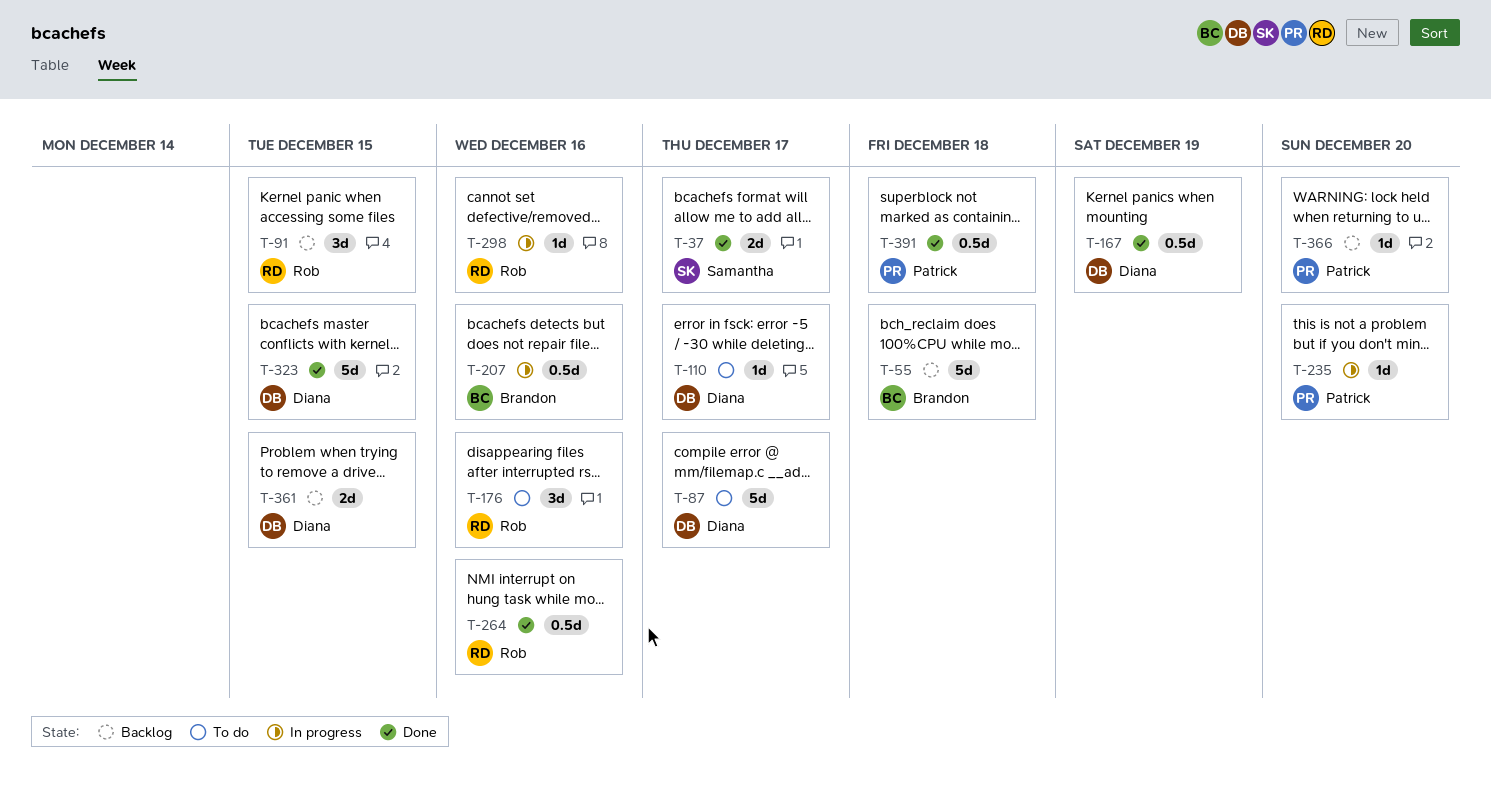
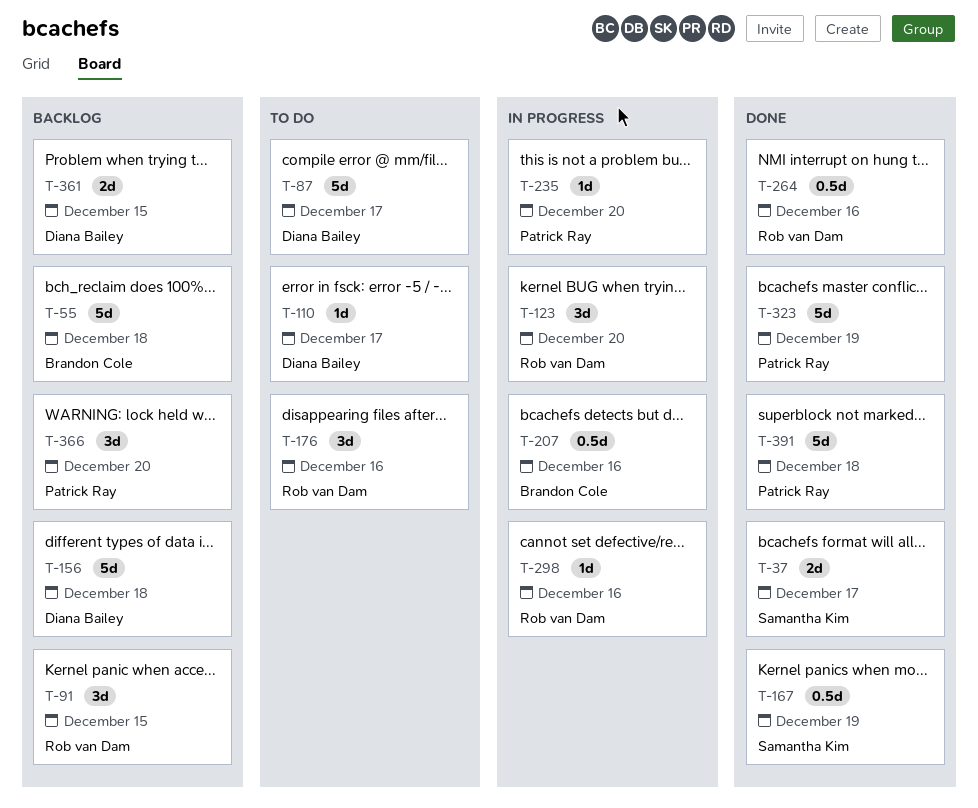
T-123: none -> present
T-156: none -> present
T-167, owner: Diana Bailey -> Samantha Kim
T-323, owner: Diana Bailey -> Patrick Ray
T-323, due: Dec 15 -> Dec 19
T-366, estimate: 1d -> 3d
T-391, estimate: 0.5d -> 5d

